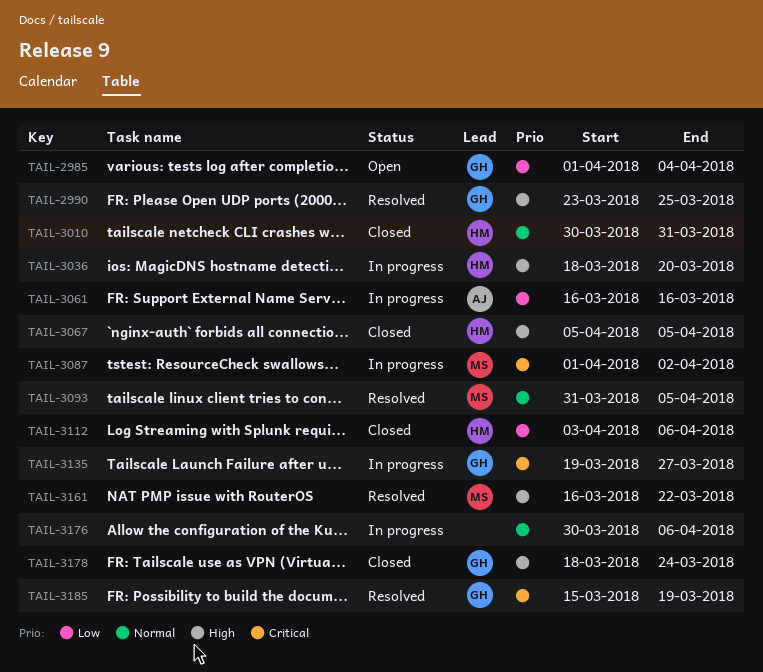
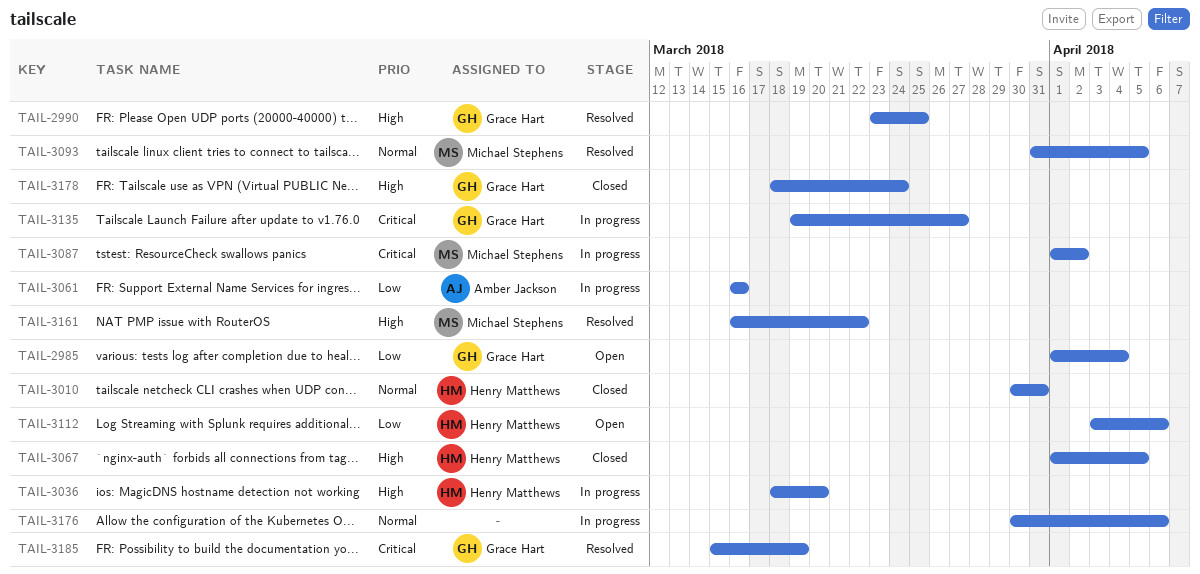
TAIL-3067, start: Apr 5 -> Apr 1
TAIL-3112, status: Closed -> Open

